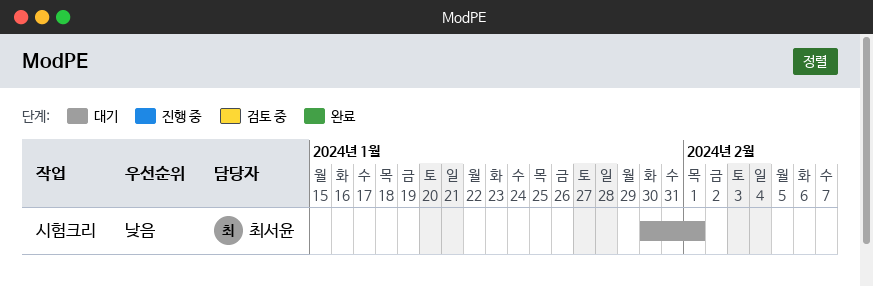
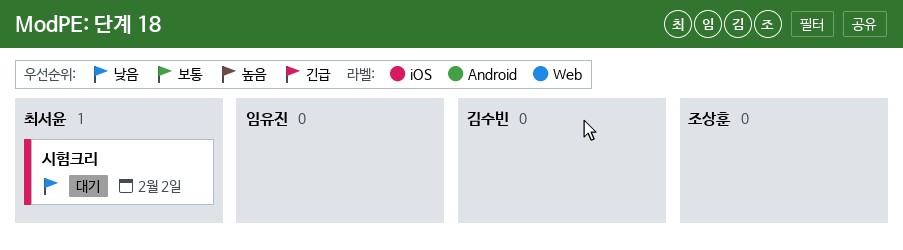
시험크리, due: Feb 1 -> Feb 2

